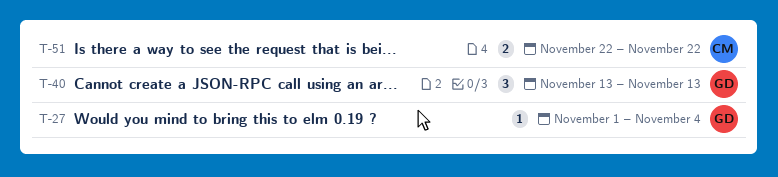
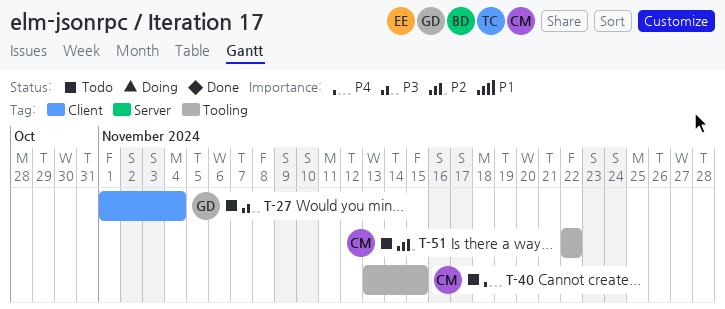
T-40, owner: GD -> CM
T-40, due: Nov 13 -> Nov 15

